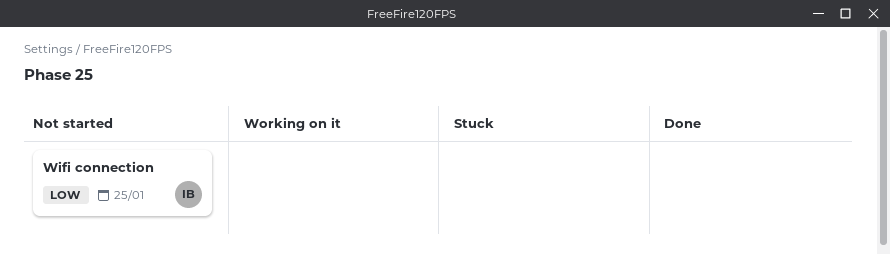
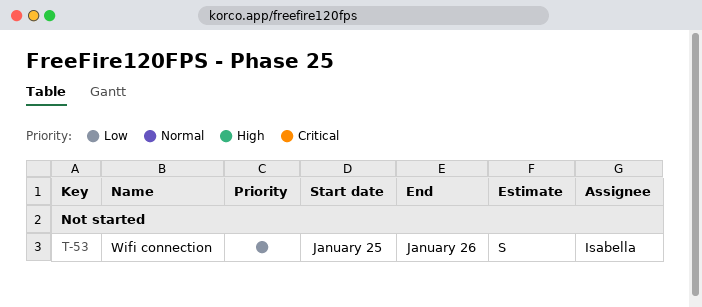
Wifi connection, due: Jan 25 -> Jan 26

